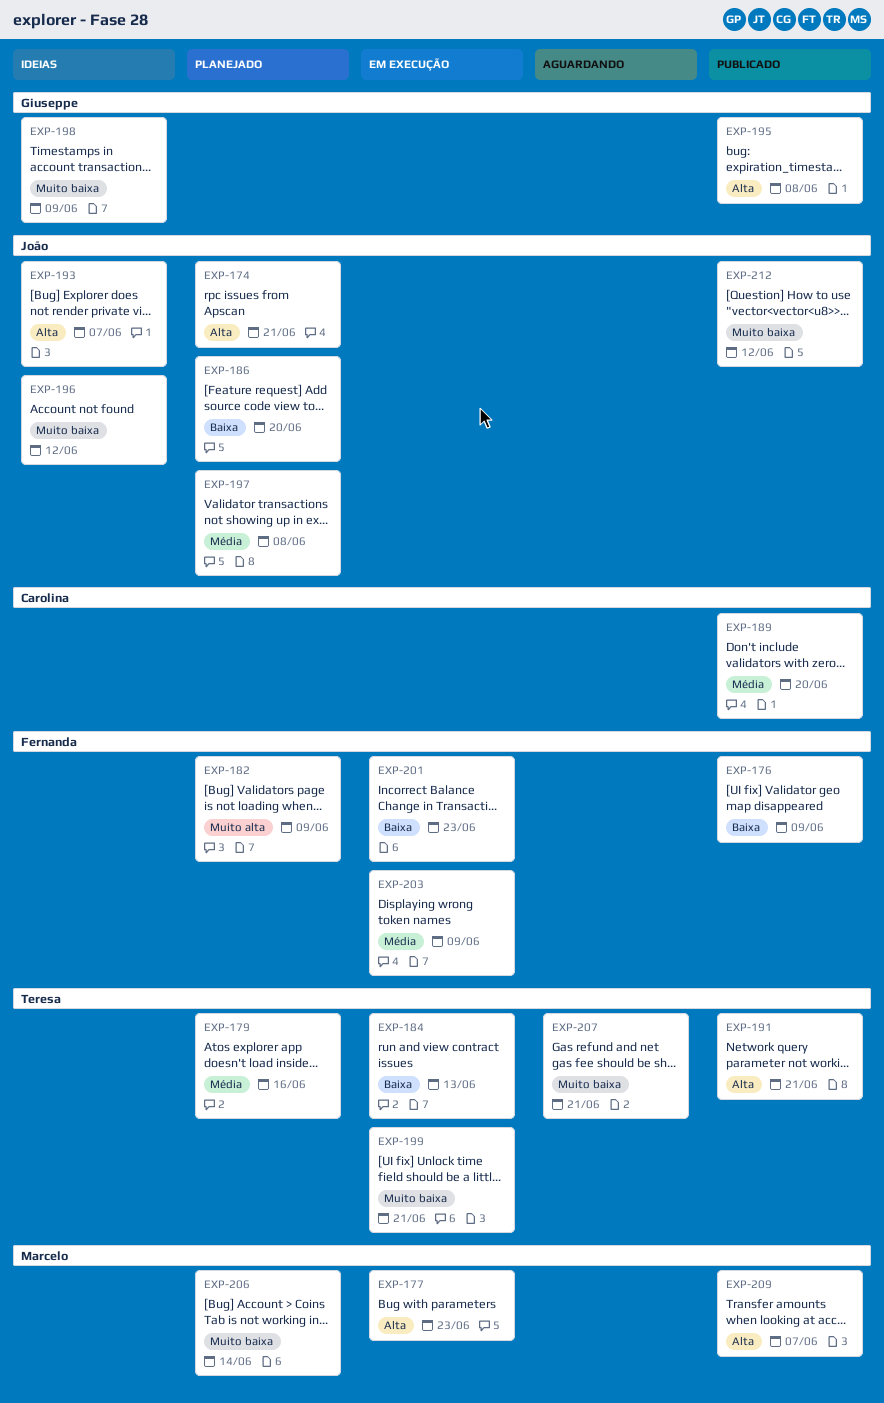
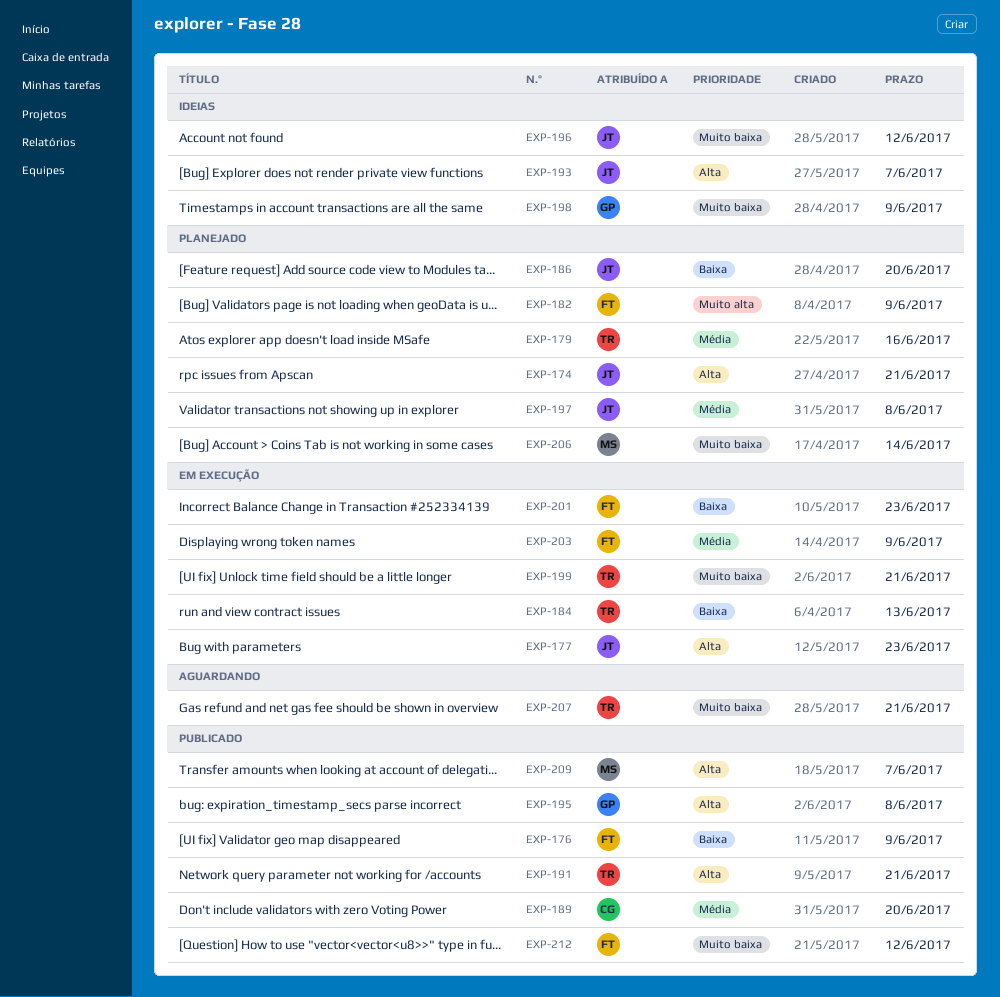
EXP-177, owner: Marcelo -> João
EXP-212, owner: João -> Fernanda

